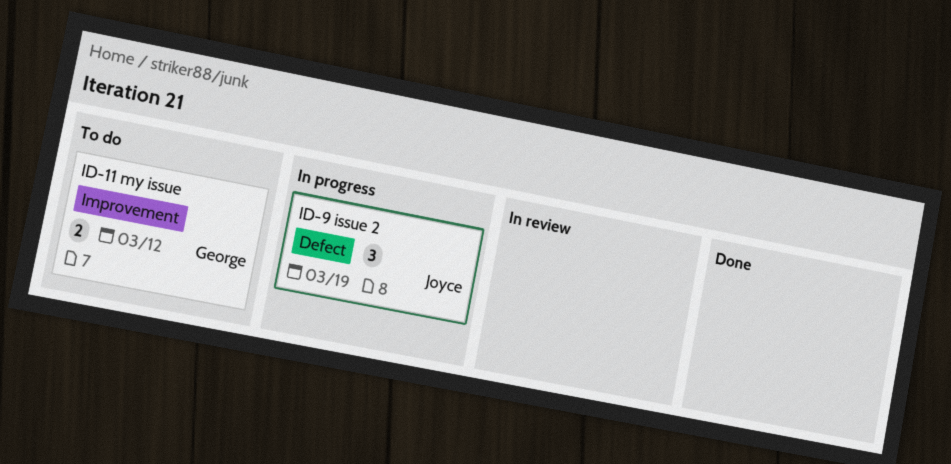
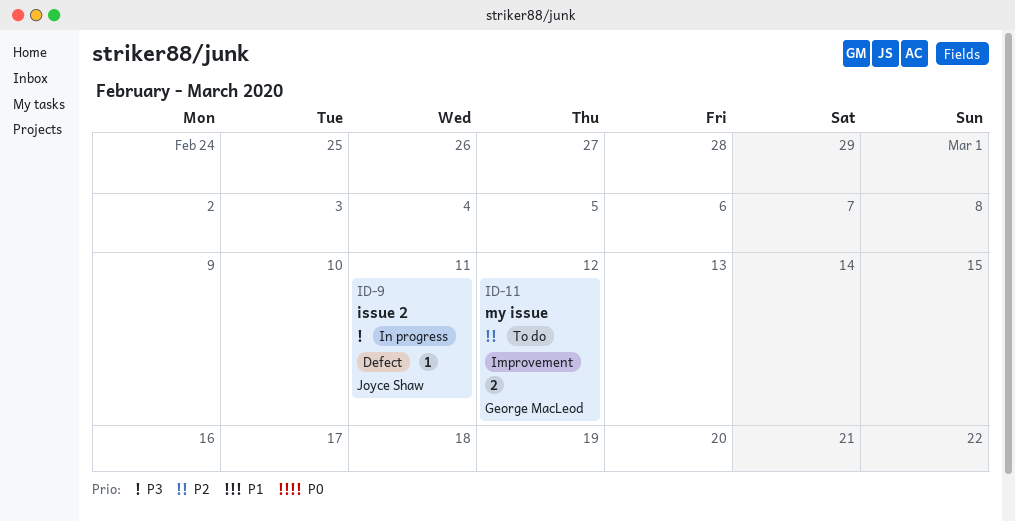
ID-9, estimate: 3 -> 1
ID-9, due: Mar 19 -> Mar 11

